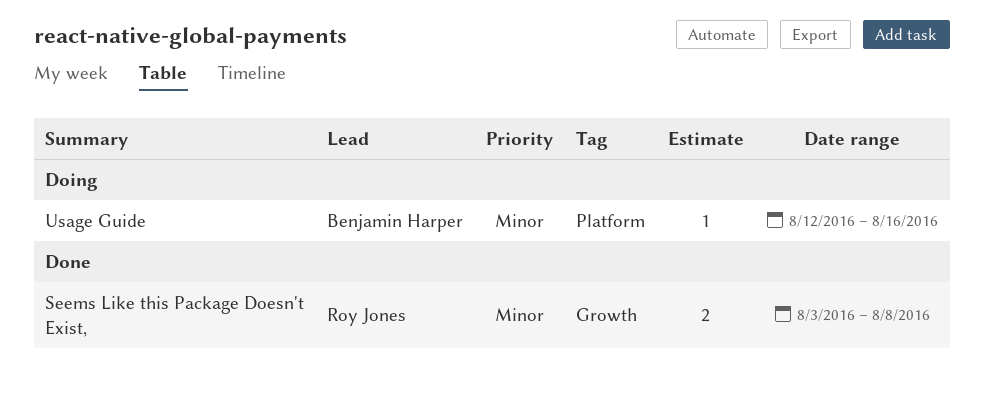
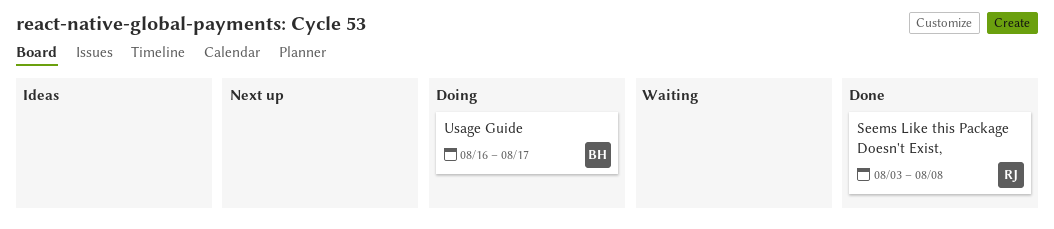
Usage Guide, start: Aug 12 -> Aug 16
Usage Guide, due: Aug 16 -> Aug 17

